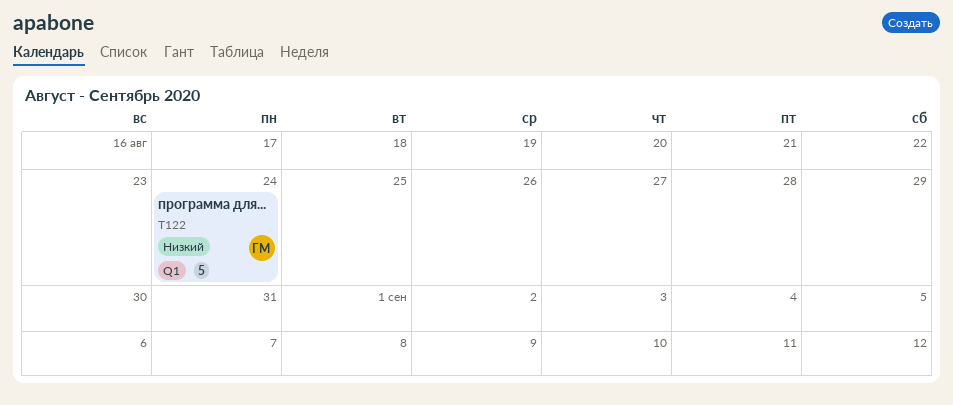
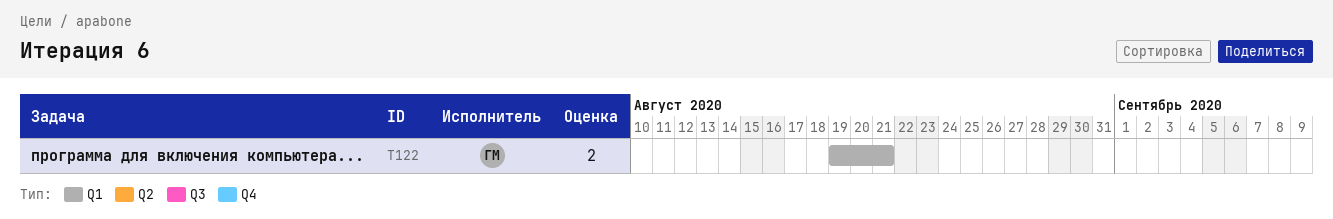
T122, estimate: 5 -> 2
T122, due: Aug 24 -> Aug 21

